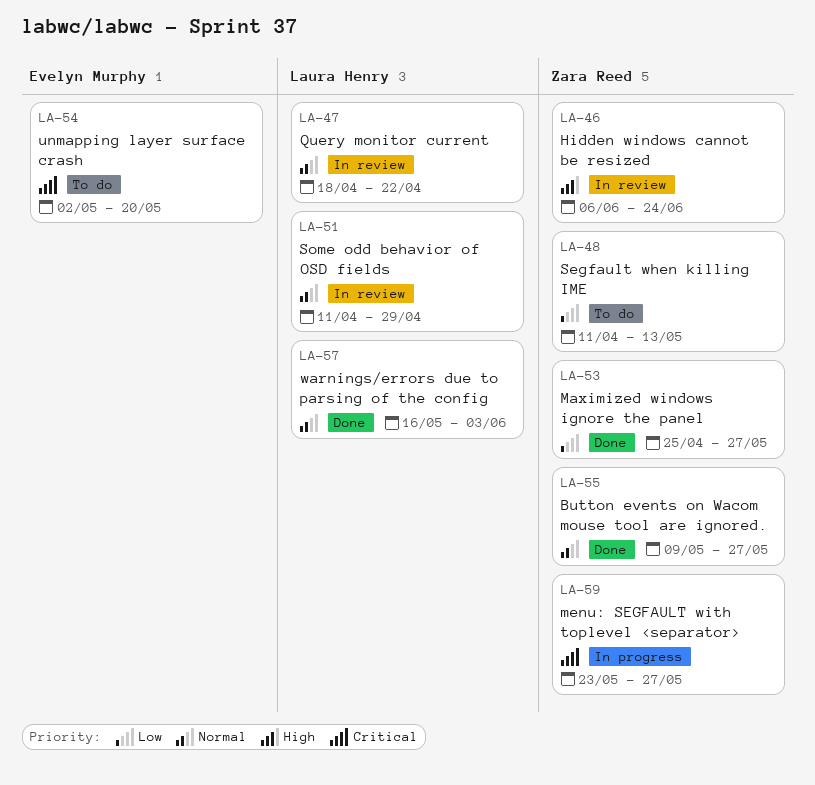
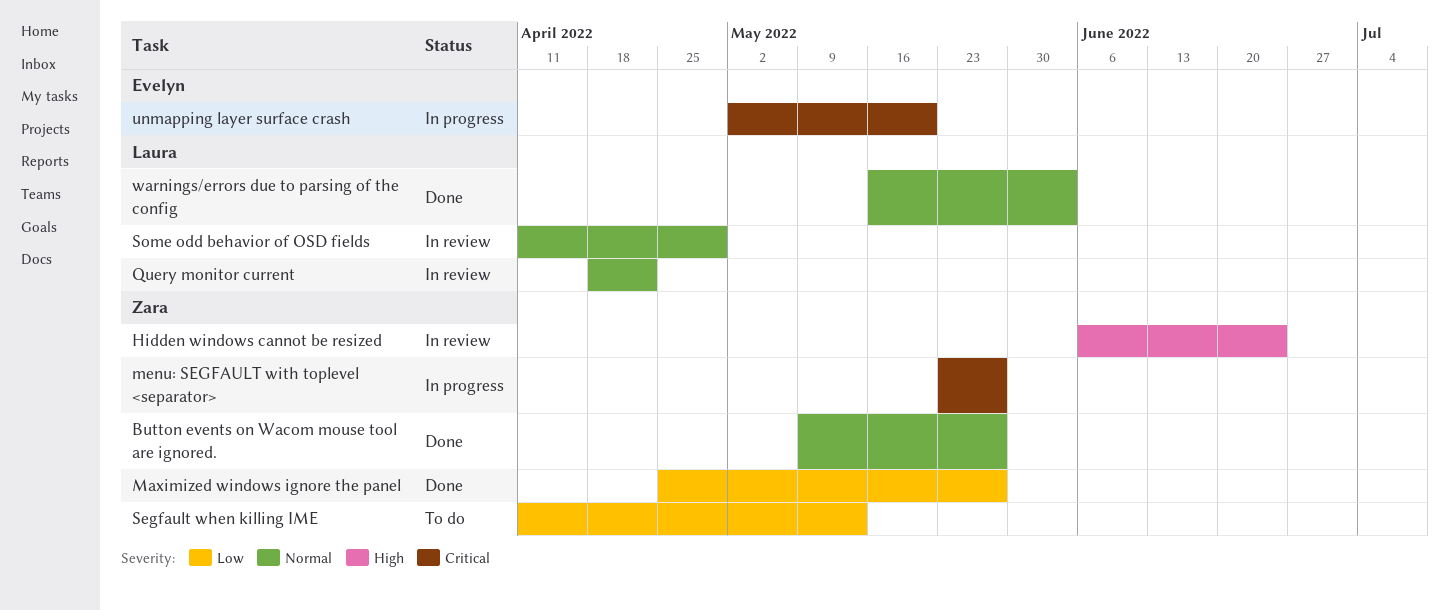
unmapping layer surface crash, status: To do -> In progress

